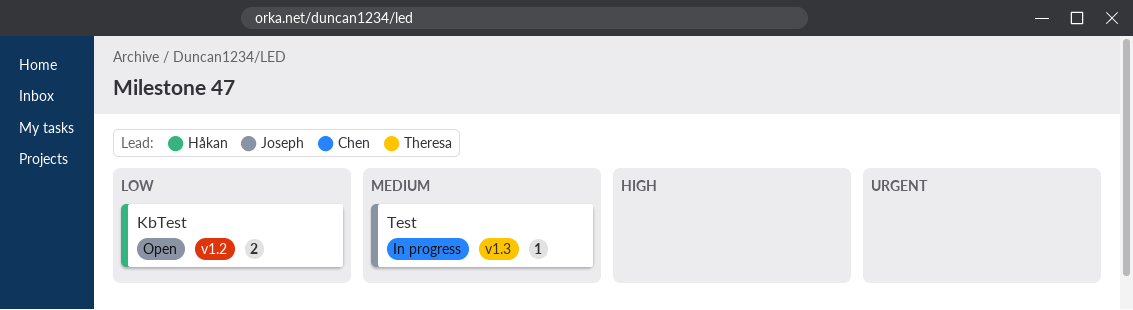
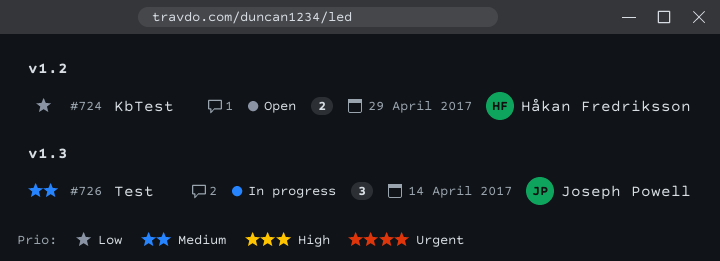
Test, estimate: 1 -> 3

